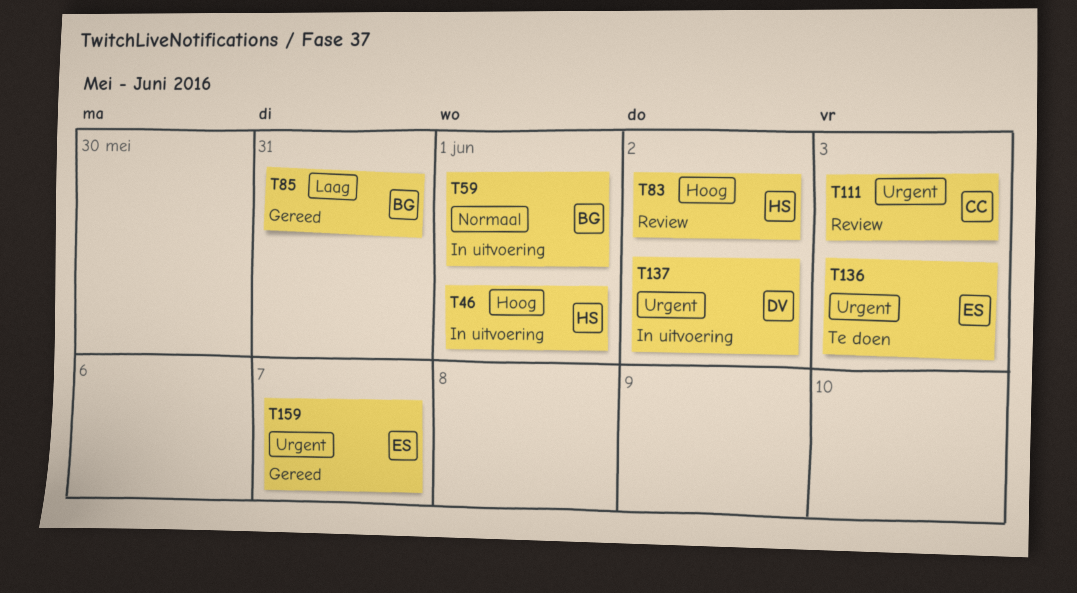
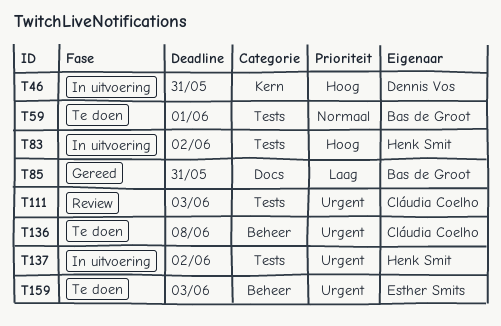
T46, owner: Henk Smit -> Dennis Vos
T46, due: Jun 1 -> May 31
T59, status: In uitvoering -> Te doen
T83, status: Review -> In uitvoering
T136, owner: Esther Smits -> Cláudia Coelho
T136, due: Jun 3 -> Jun 8
T137, owner: Dennis Vos -> Henk Smit
T159, status: Gereed -> Te doen
T159, due: Jun 7 -> Jun 3

